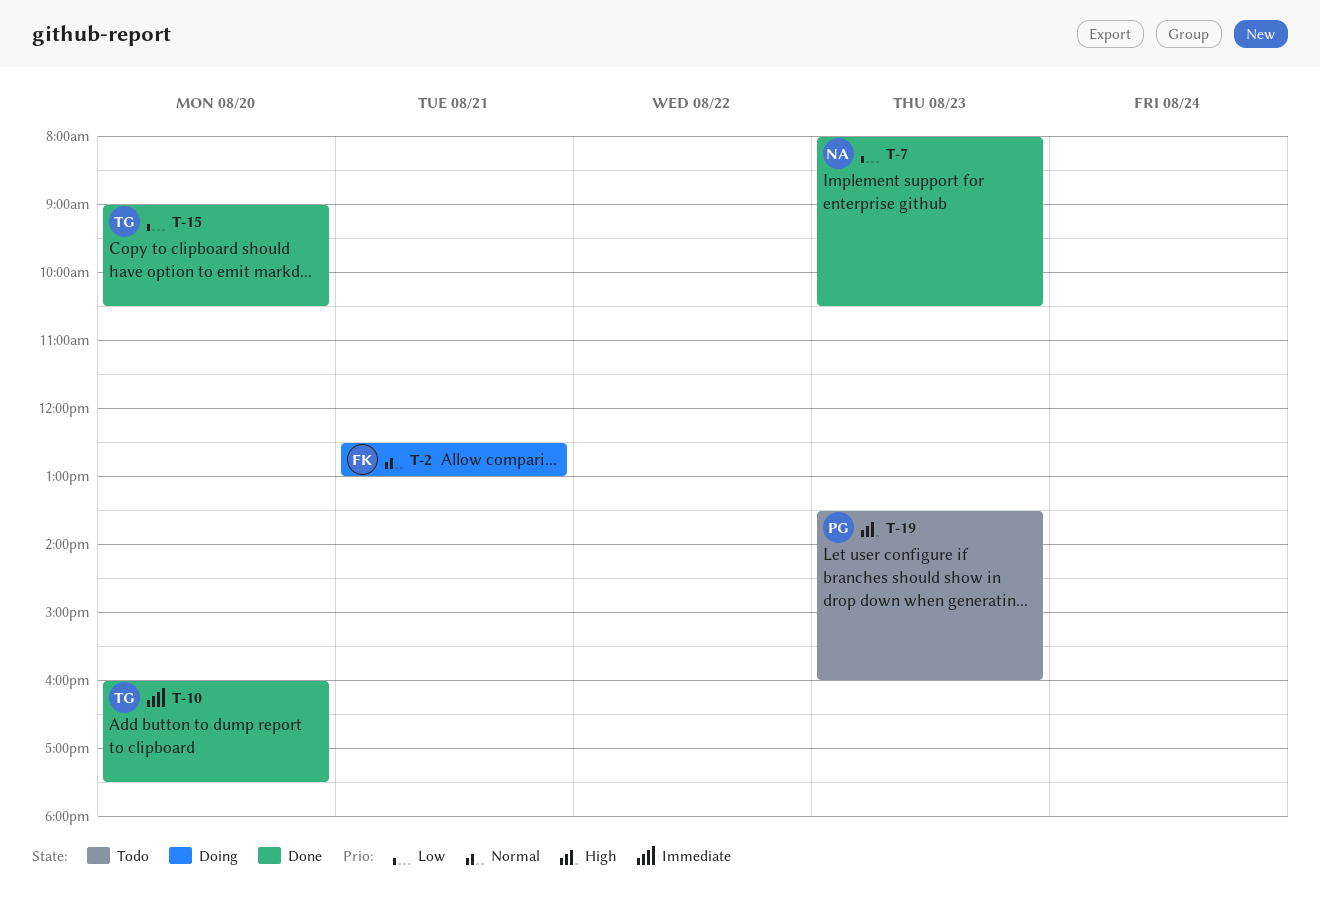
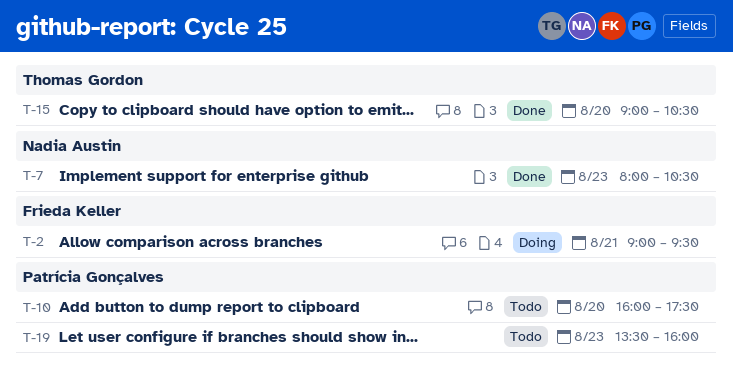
T-2, begins: 12:30 -> 09:00
T-2, ends: 13:00 -> 09:30
T-10, status: Done -> Todo
T-10, owner: Thomas Gordon -> Patrícia Gonçalves

